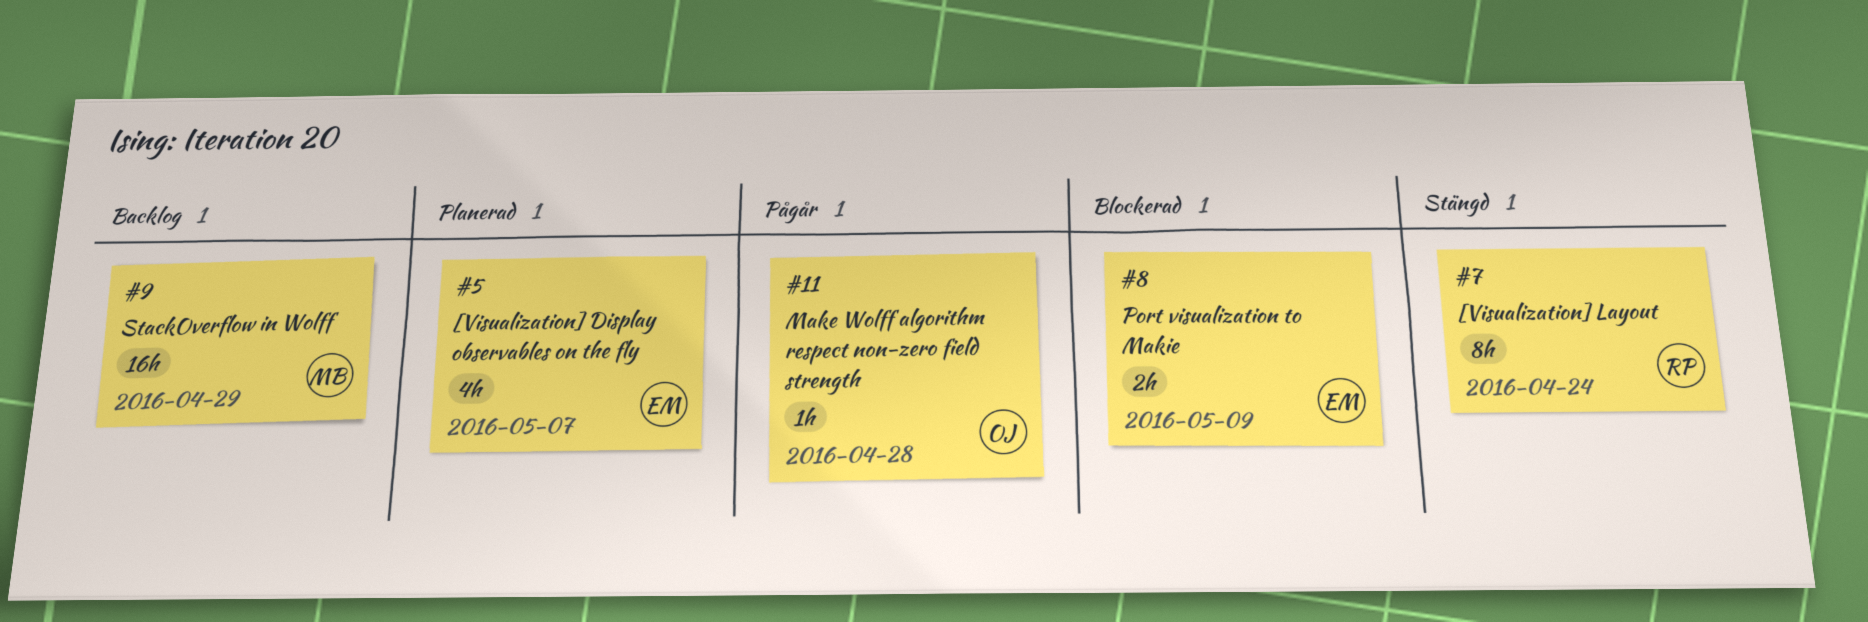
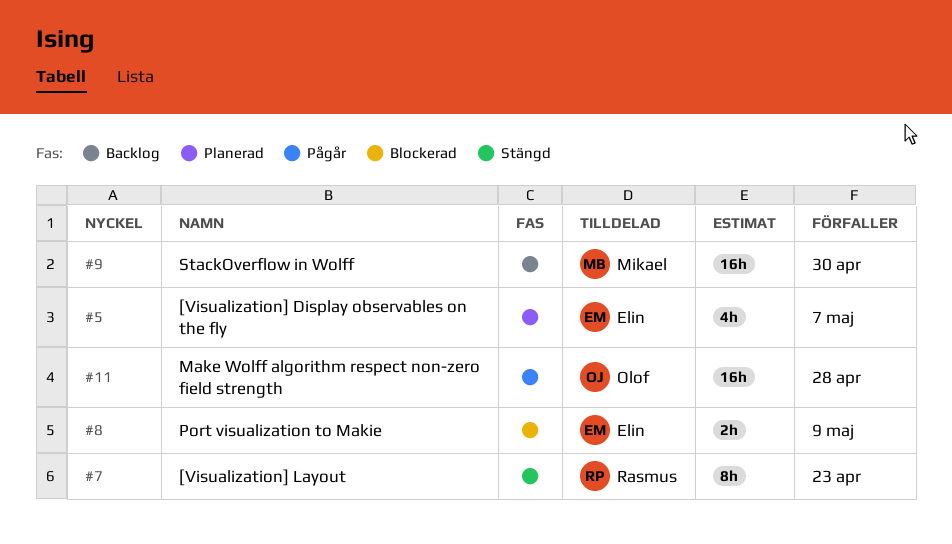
#7, due: Apr 24 -> Apr 23
#9, due: Apr 29 -> Apr 30
#11, estimate: 1h -> 16h

